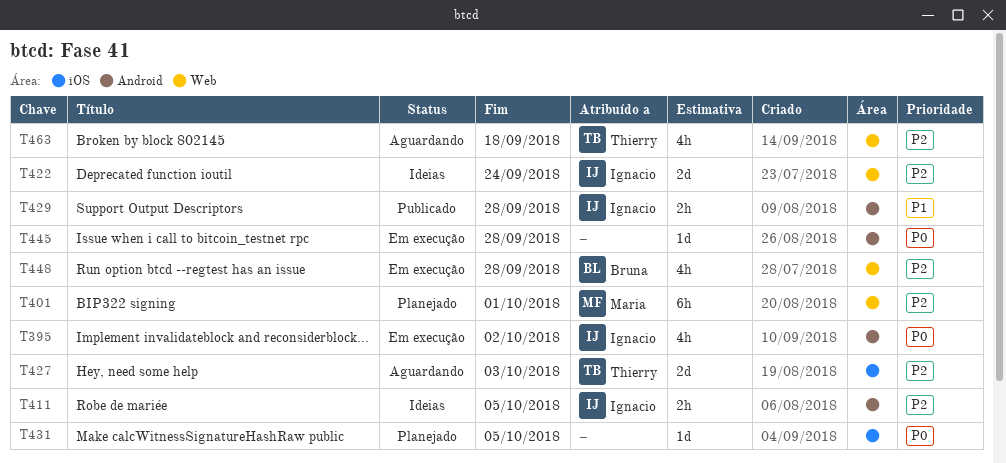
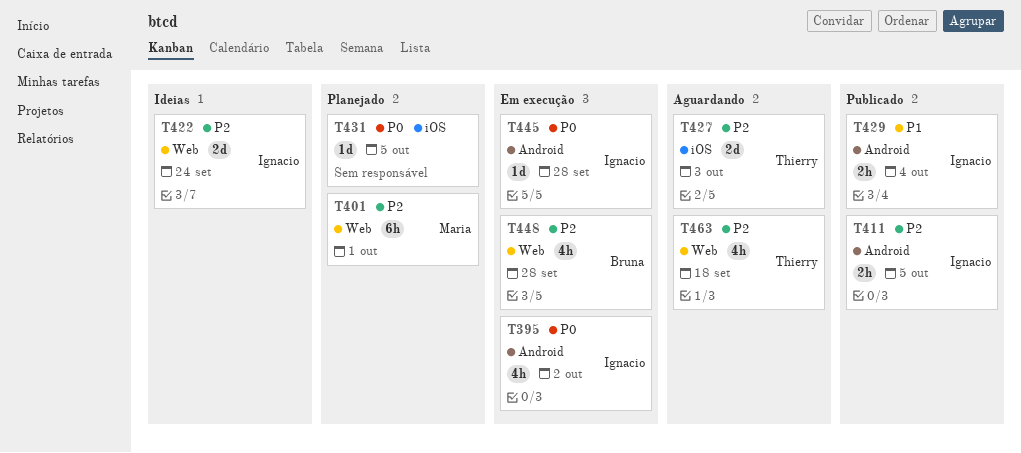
T411, status: Ideias -> Publicado
T429, due: Sep 28 -> Oct 4
T445, owner: none -> Ignacio

